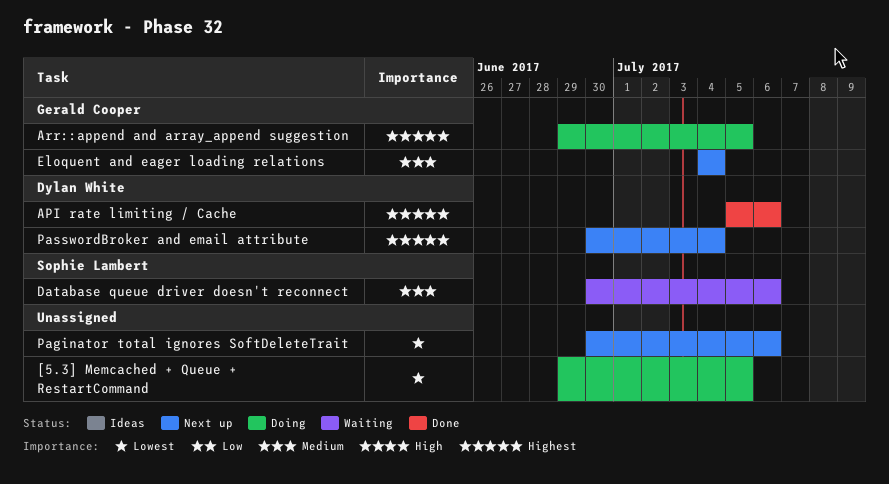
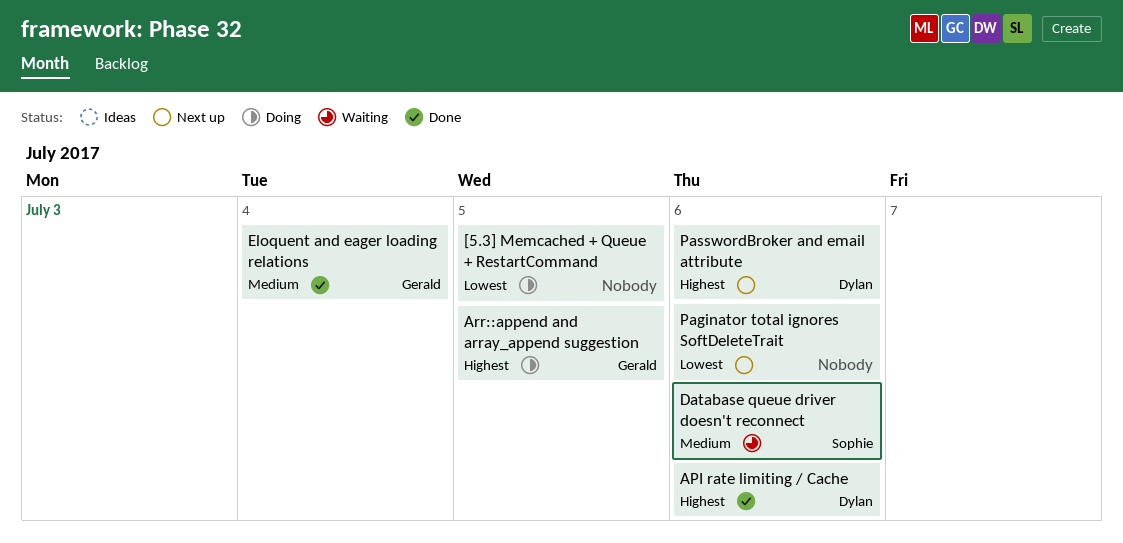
Eloquent and eager loading relations, status: Next up -> Done
PasswordBroker and email attribute, due: Jul 4 -> Jul 6

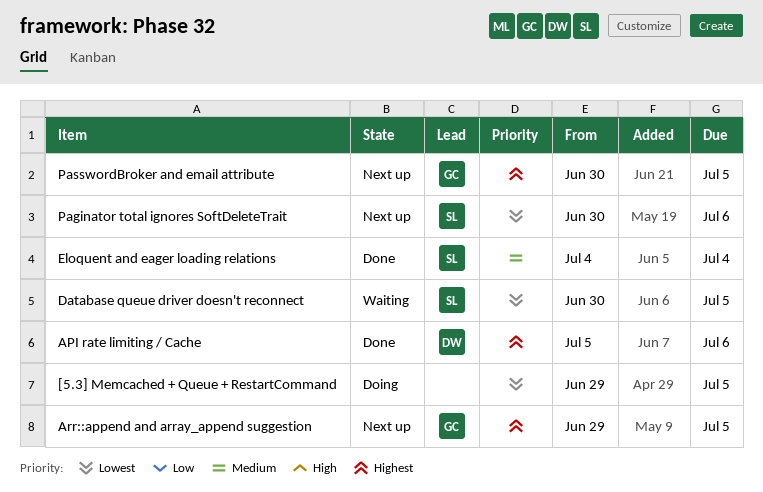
Arr::append and array_append suggestion, status: Doing -> Next up
Database queue driver doesn't reconnect, priority: Medium -> Lowest
Database queue driver doesn't reconnect, due: Jul 6 -> Jul 5
Eloquent and eager loading relations, owner: Gerald -> Sophie
Paginator total ignores SoftDeleteTrait, owner: none -> Sophie
PasswordBroker and email attribute, owner: Dylan -> Gerald
PasswordBroker and email attribute, due: Jul 6 -> Jul 5

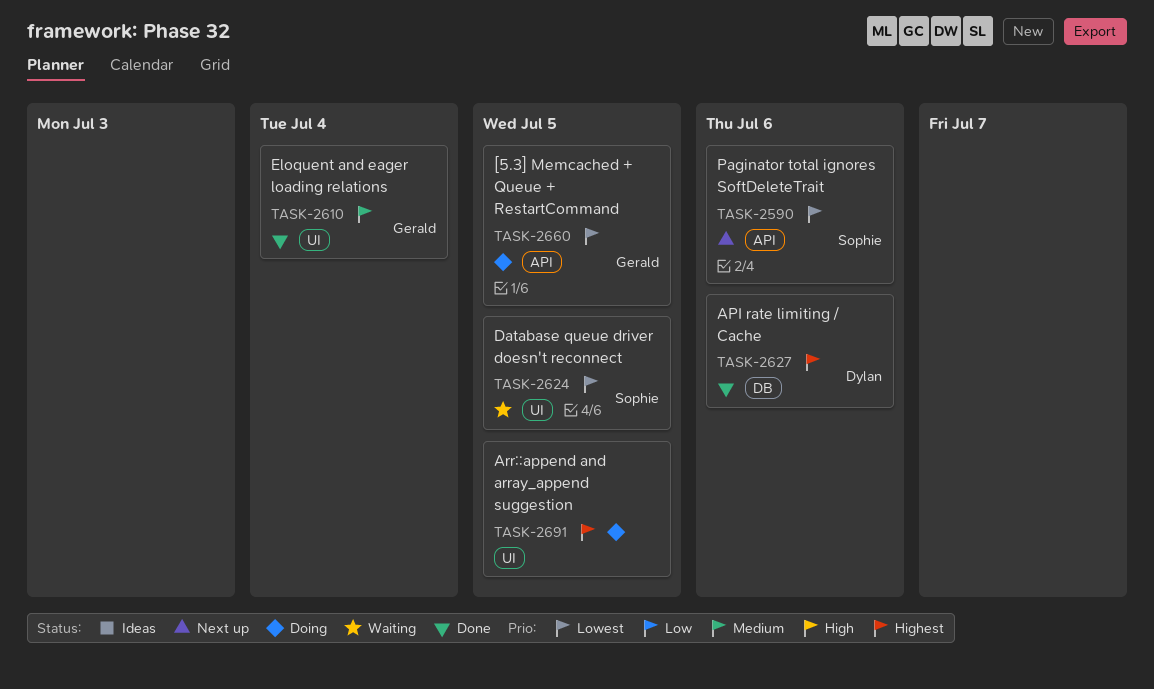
[5.3] Memcached + Queue + RestartCommand, owner: none -> Gerald
Arr::append and array_append suggestion, status: Next up -> Doing
Arr::append and array_append suggestion, owner: Gerald -> none
Eloquent and eager loading relations, owner: Sophie -> Gerald
PasswordBroker and email attribute: present -> none

